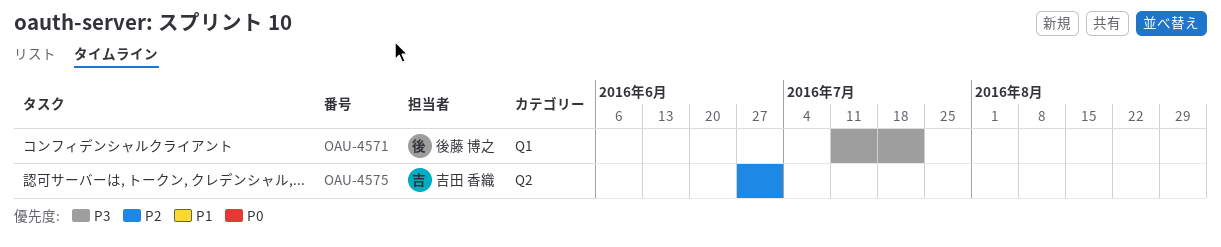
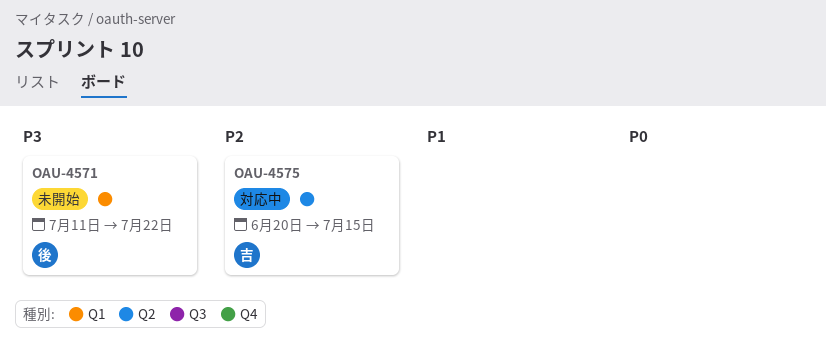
OAU-4575, start: Jun 27 -> Jun 20
OAU-4575, due: Jul 1 -> Jul 15

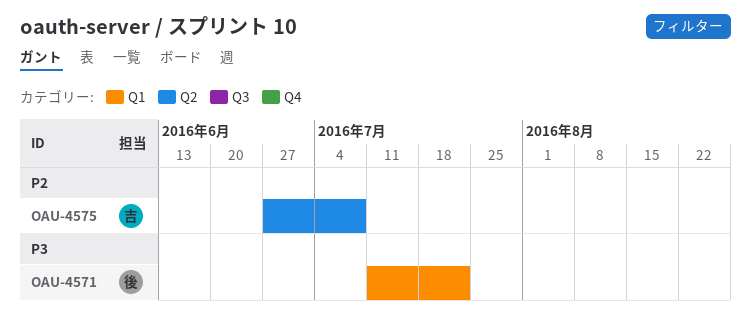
OAU-4575, start: Jun 20 -> Jun 27
OAU-4575, due: Jul 15 -> Jul 8

